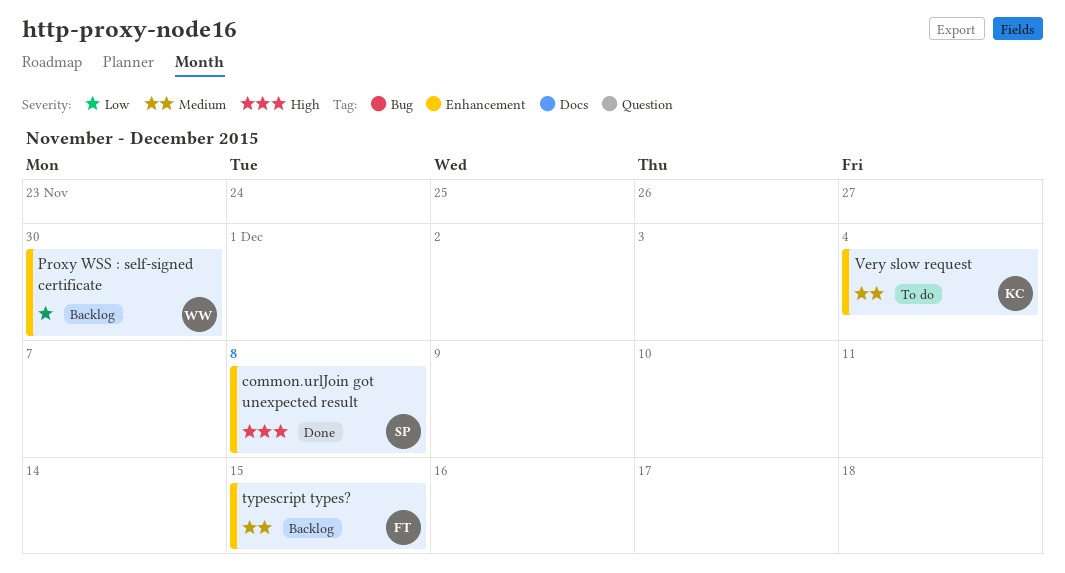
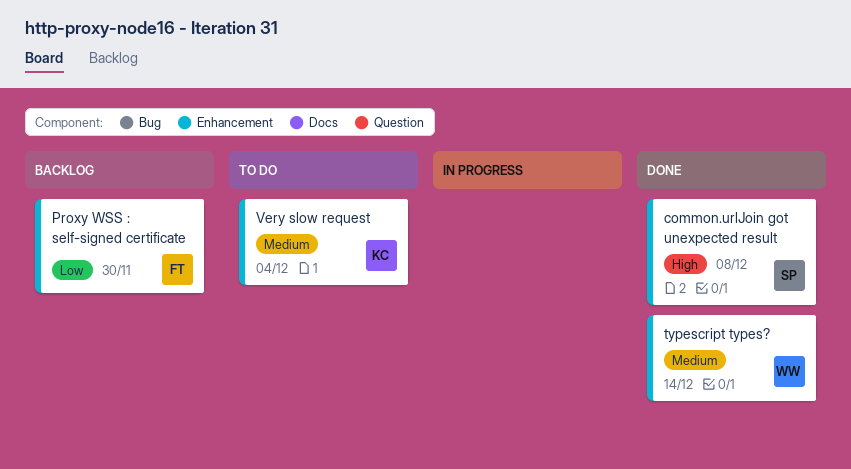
Proxy WSS : self-signed certificate, owner: WW -> FT
typescript types?, status: Backlog -> Done
typescript types?, owner: FT -> WW
typescript types?, due: Dec 15 -> Dec 14

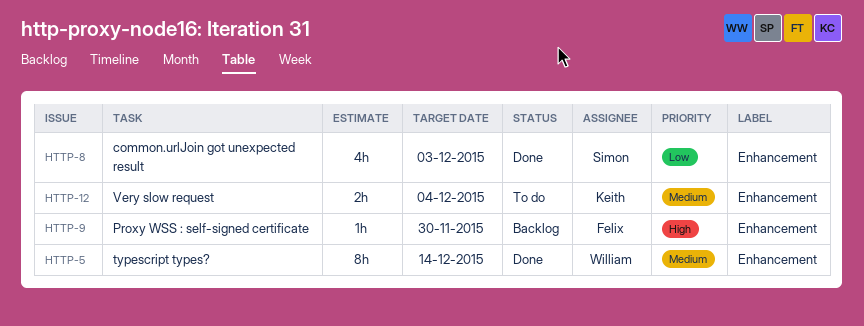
common.urlJoin got unexpected result, priority: High -> Low
common.urlJoin got unexpected result, due: Dec 8 -> Dec 3
Proxy WSS : self-signed certificate, priority: Low -> High

